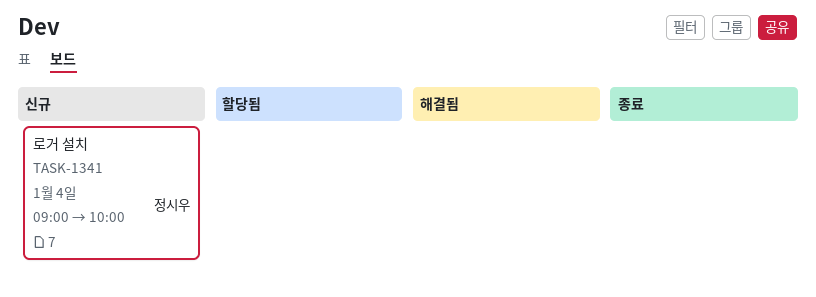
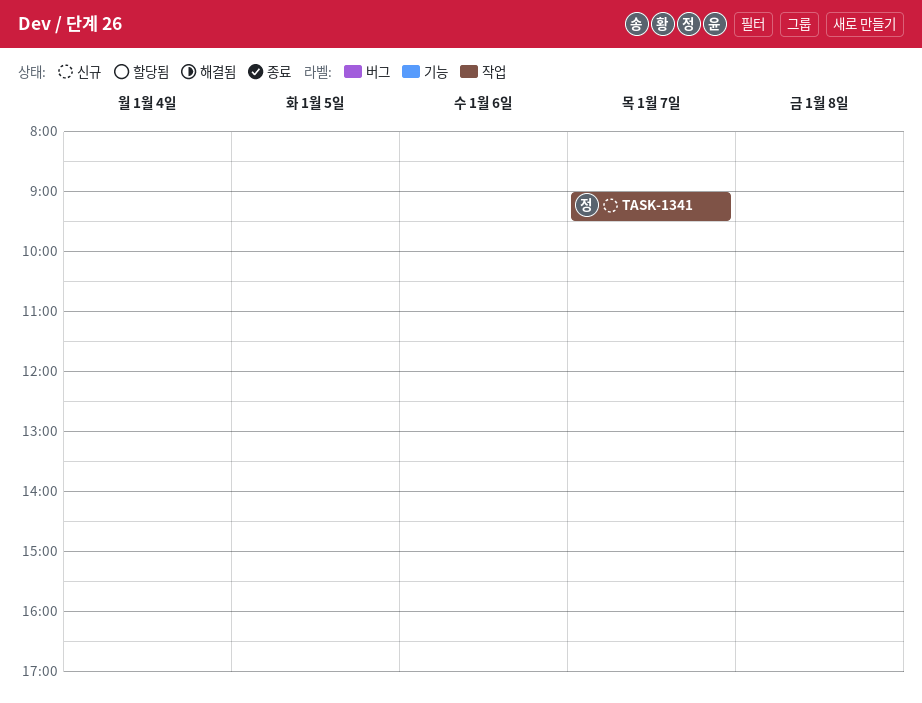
TASK-1341, day: Jan 4 -> Jan 7
TASK-1341, ends: 10:00 -> 09:30

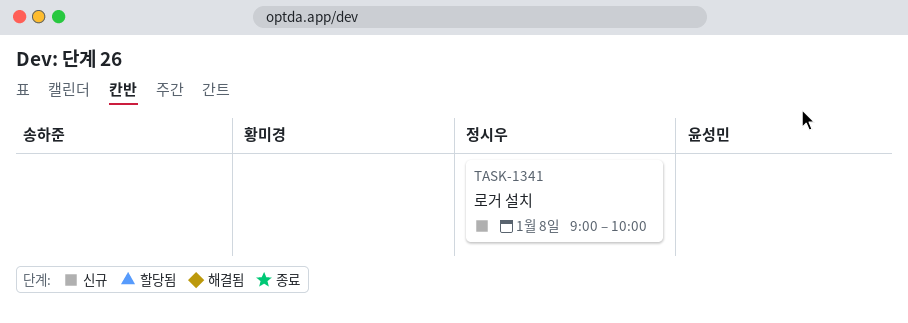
TASK-1341, day: Jan 7 -> Jan 8
TASK-1341, ends: 09:30 -> 10:00

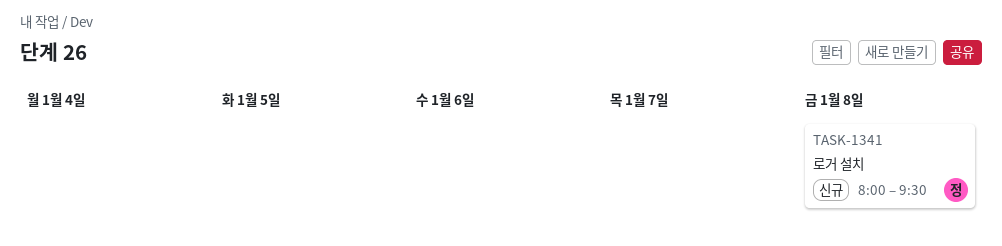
TASK-1341, begins: 09:00 -> 08:00
TASK-1341, ends: 10:00 -> 09:30

